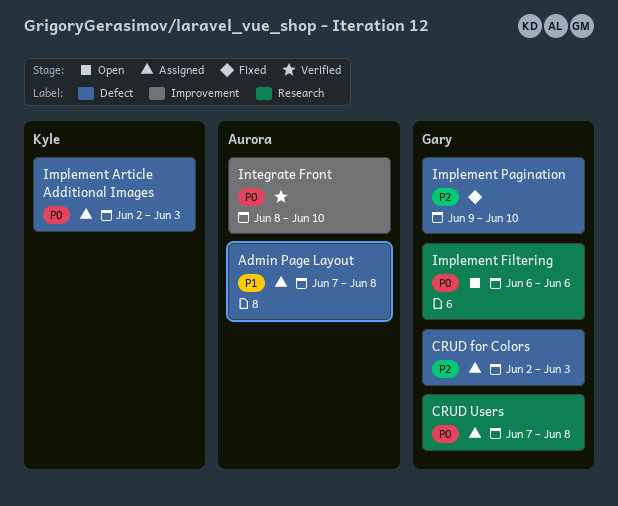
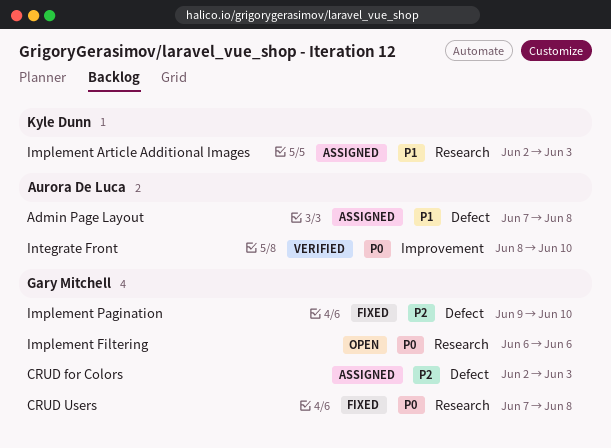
CRUD Users, status: Assigned -> Fixed
Implement Article Additional Images, priority: P0 -> P1
Implement Article Additional Images, label: Defect -> Research

